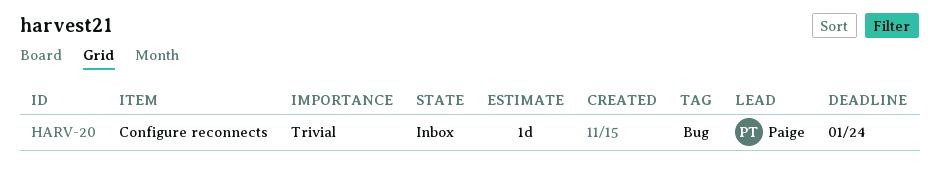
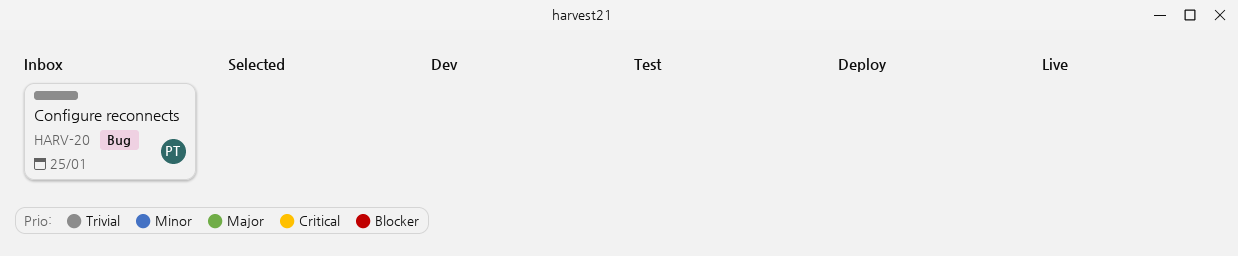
HARV-20, due: Jan 24 -> Jan 25

